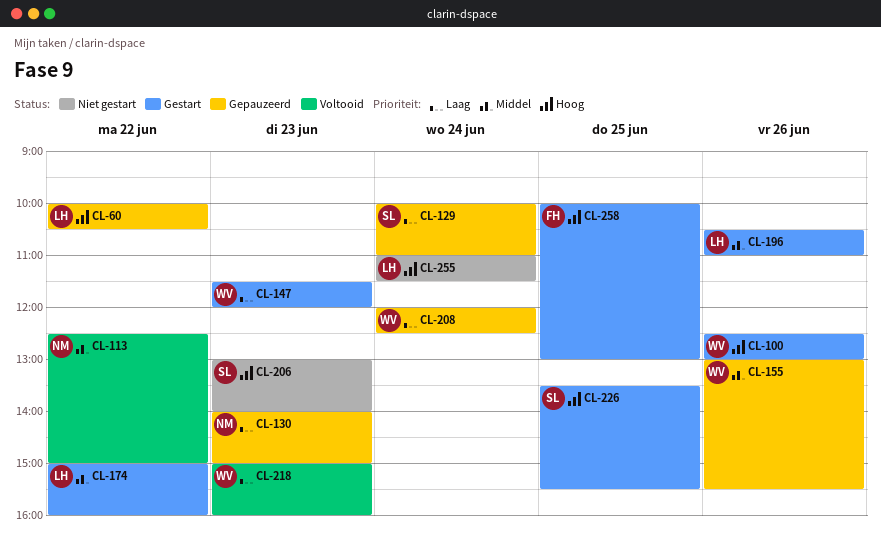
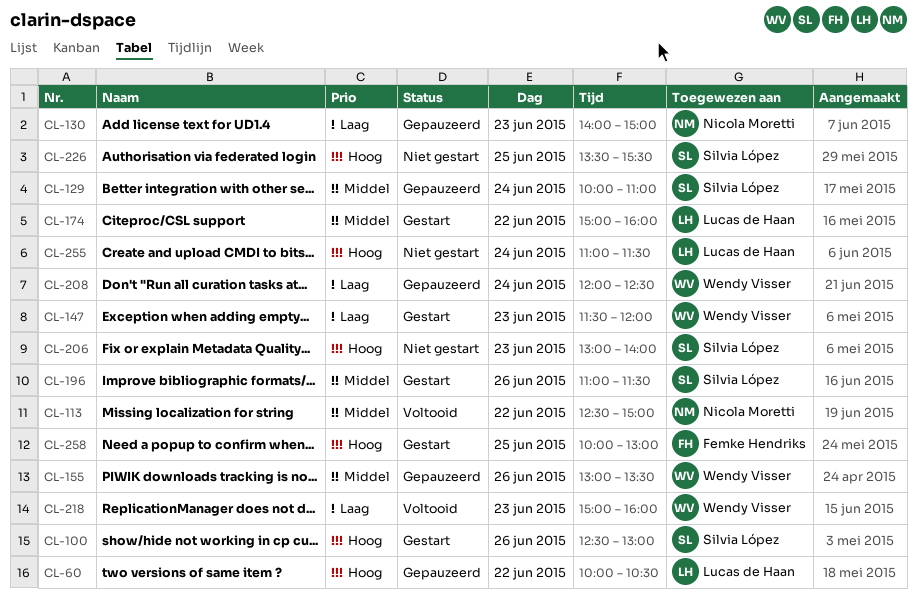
CL-100, owner: Wendy Visser -> Silvia López
CL-129, priority: Laag -> Middel
CL-155, ends: 15:30 -> 13:30
CL-196, owner: Lucas de Haan -> Silvia López
CL-196, begins: 10:30 -> 11:00
CL-196, ends: 11:00 -> 11:30
CL-226, status: Gestart -> Niet gestart

